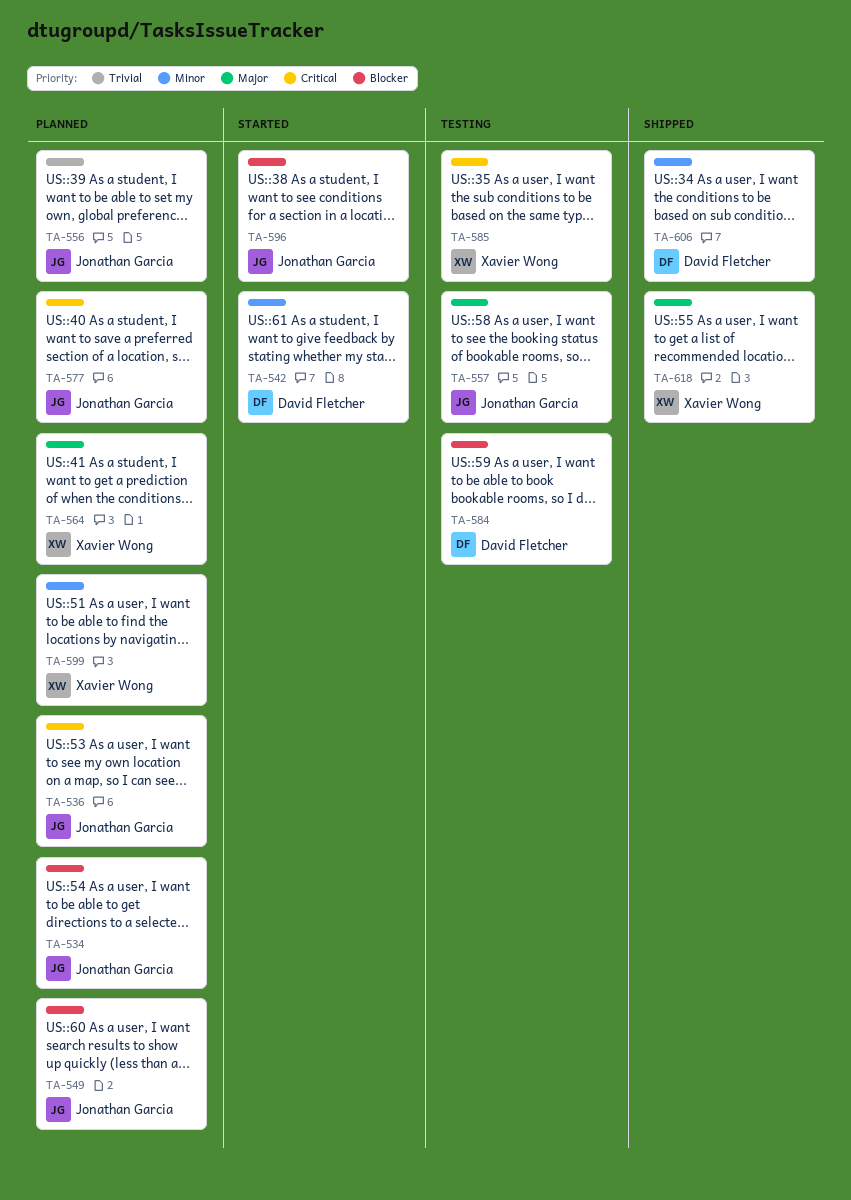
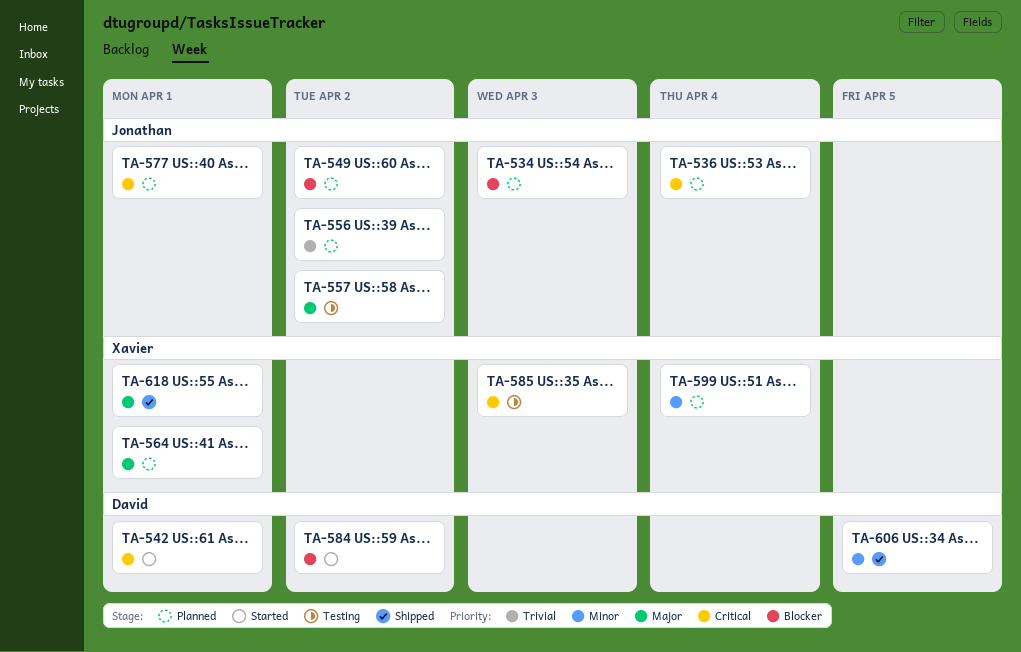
TA-542, priority: Minor -> Critical
TA-584, status: Testing -> Started
TA-596: present -> none

